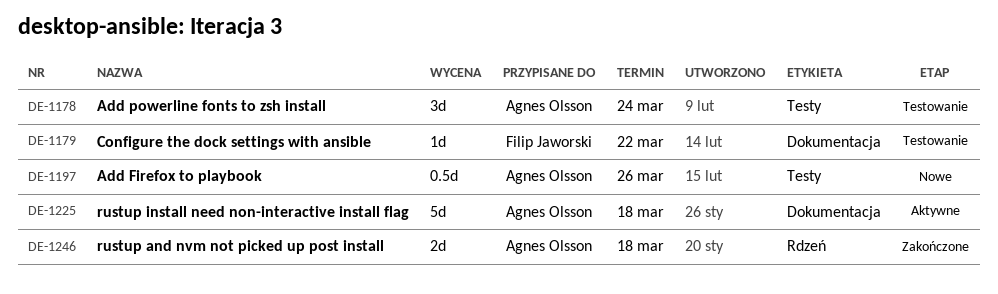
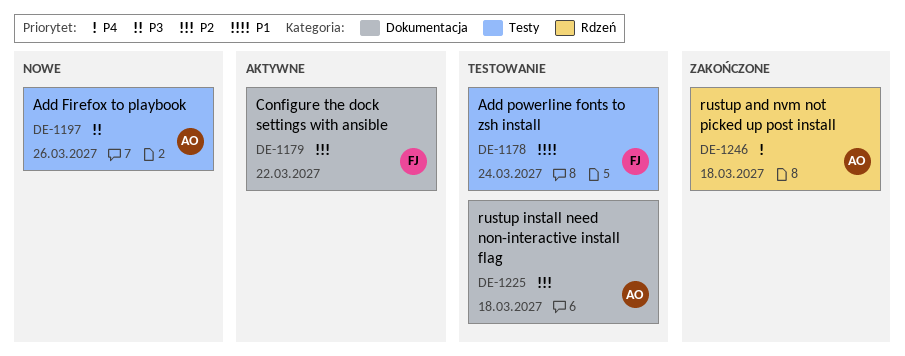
DE-1178, owner: Agnes Olsson -> Filip Jaworski
DE-1179, status: Testowanie -> Aktywne
DE-1225, status: Aktywne -> Testowanie

